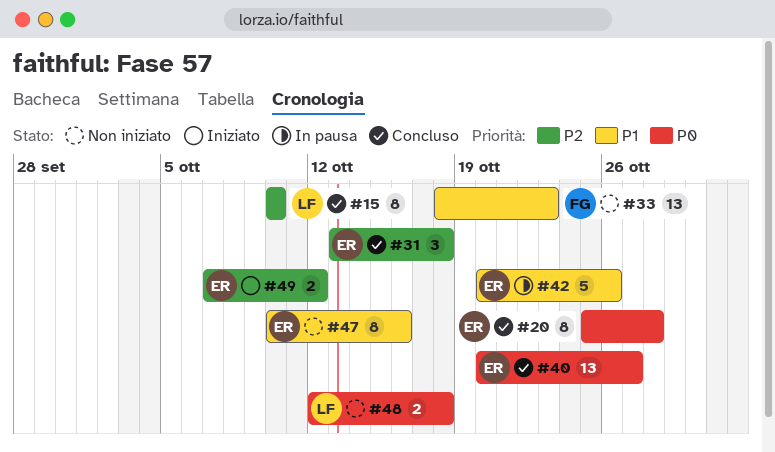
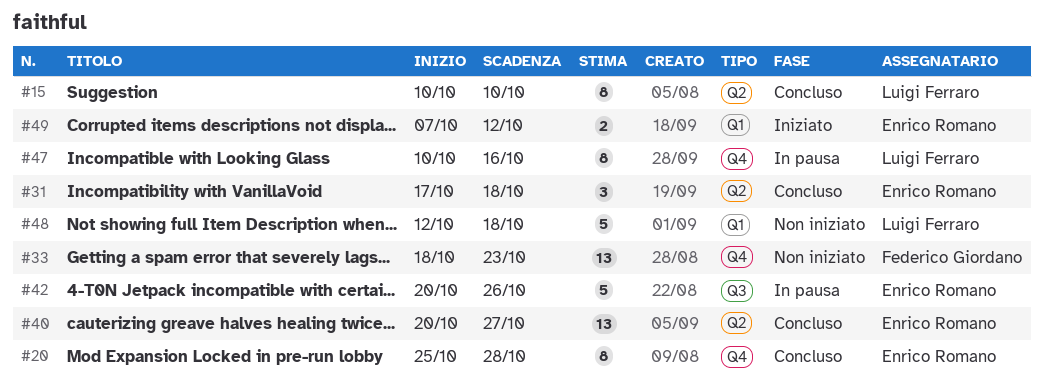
#31, start: Oct 13 -> Oct 17
#47, status: Non iniziato -> In pausa
#47, owner: Enrico Romano -> Luigi Ferraro
#48, estimate: 2 -> 5

